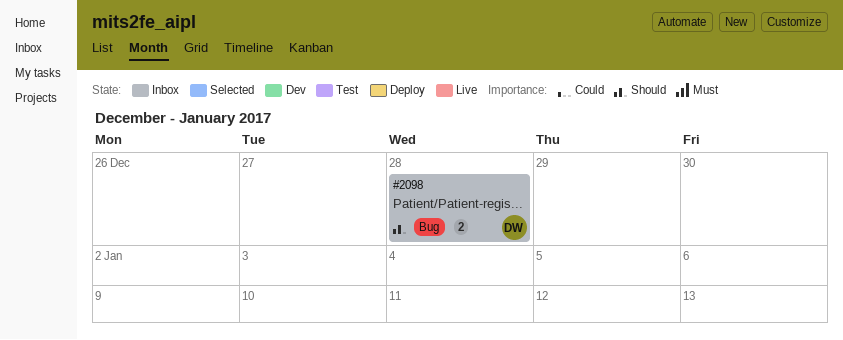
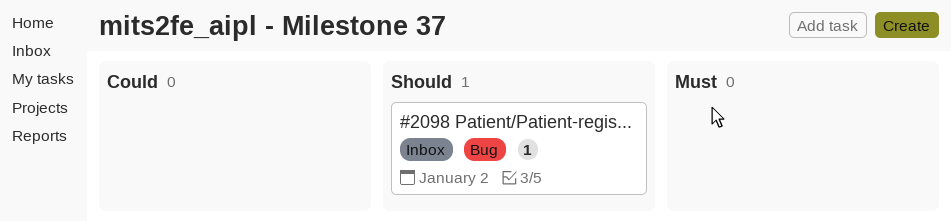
#2098, estimate: 2 -> 1
#2098, due: Dec 28 -> Jan 2

